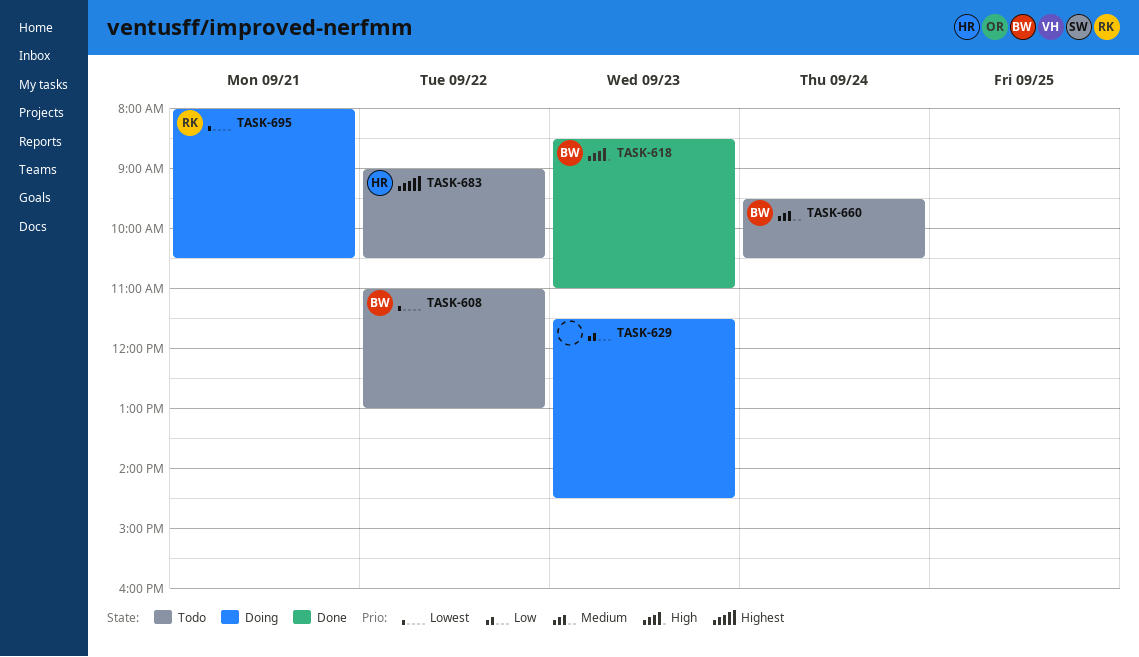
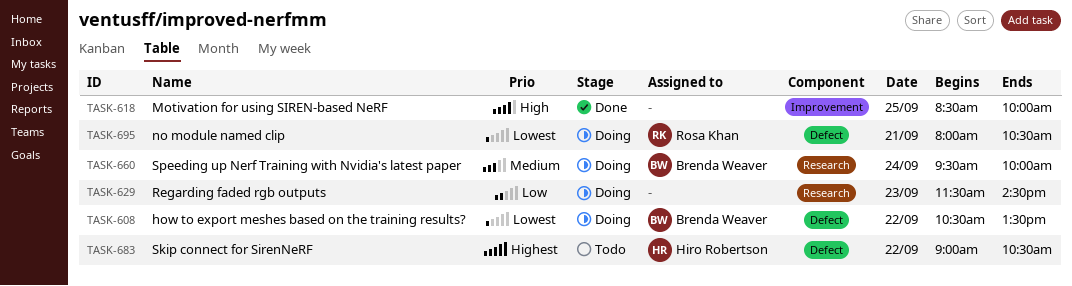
TASK-608, status: Todo -> Doing
TASK-608, begins: 11:00 -> 10:30
TASK-608, ends: 13:00 -> 13:30
TASK-618, owner: Brenda Weaver -> none
TASK-618, day: Sep 23 -> Sep 25
TASK-618, ends: 11:00 -> 10:00
TASK-660, status: Todo -> Doing
TASK-660, ends: 10:30 -> 10:00

